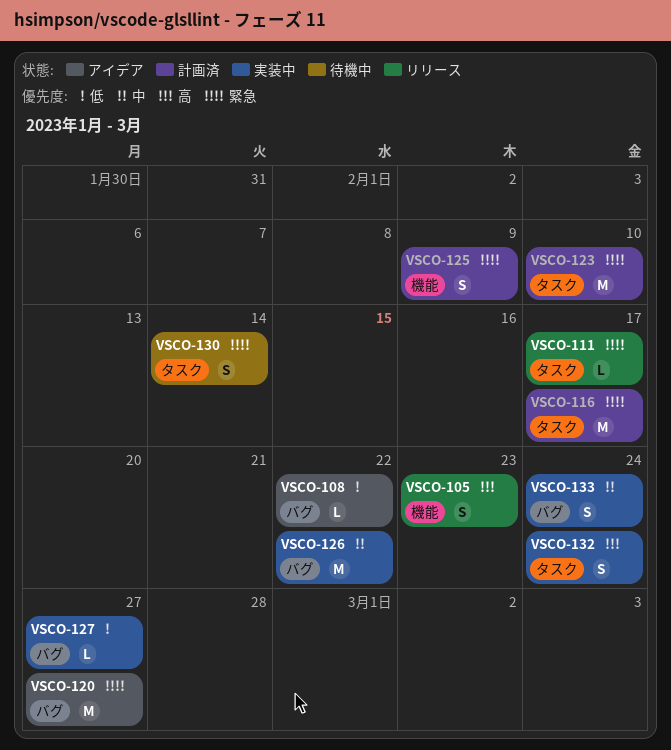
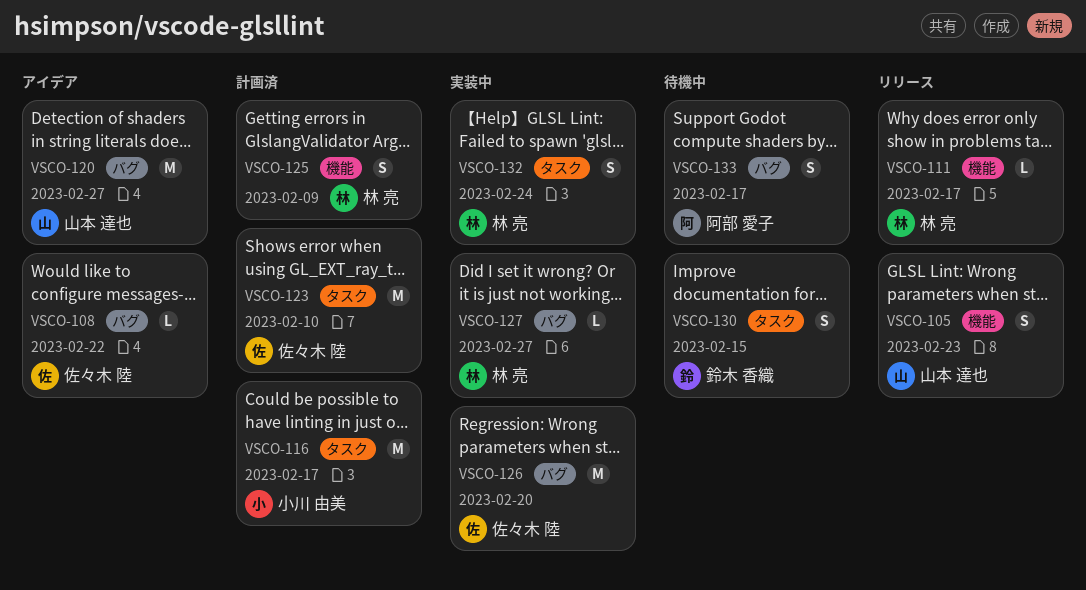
VSCO-111, label: タスク -> 機能
VSCO-126, due: Feb 22 -> Feb 20
VSCO-130, due: Feb 14 -> Feb 15
VSCO-133, status: 実装中 -> 待機中
VSCO-133, due: Feb 24 -> Feb 17

